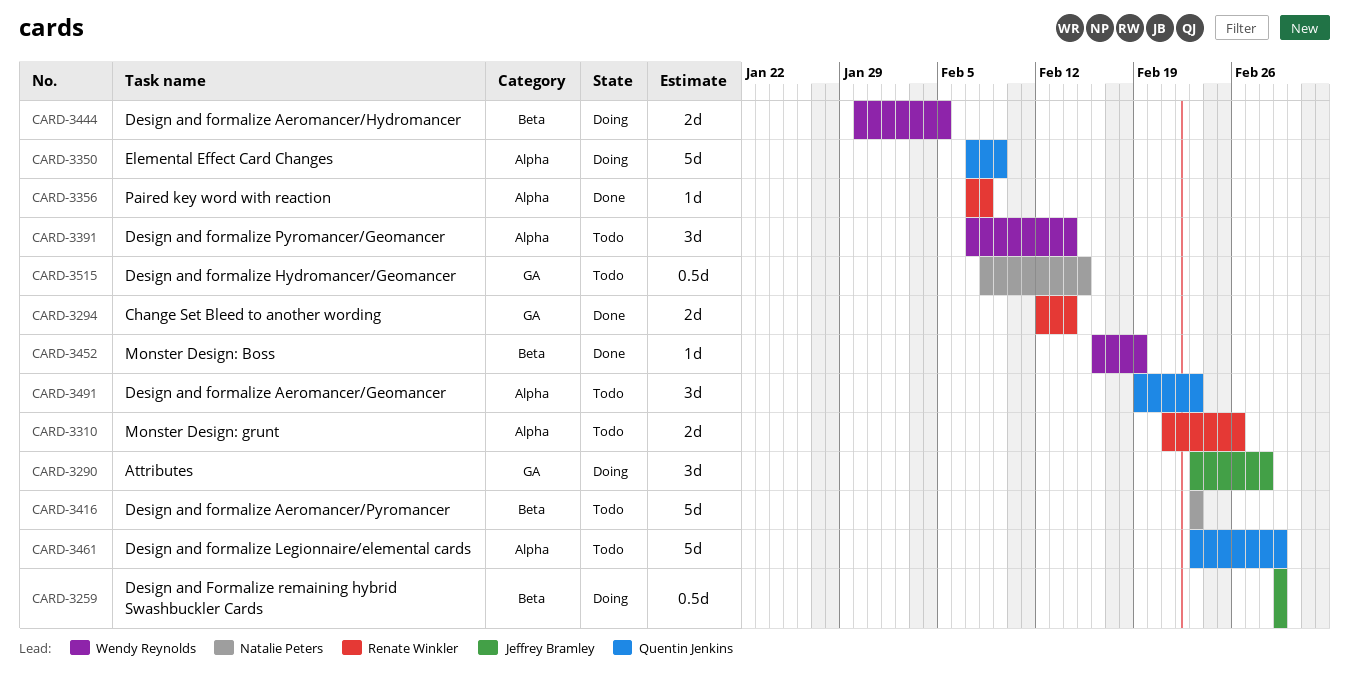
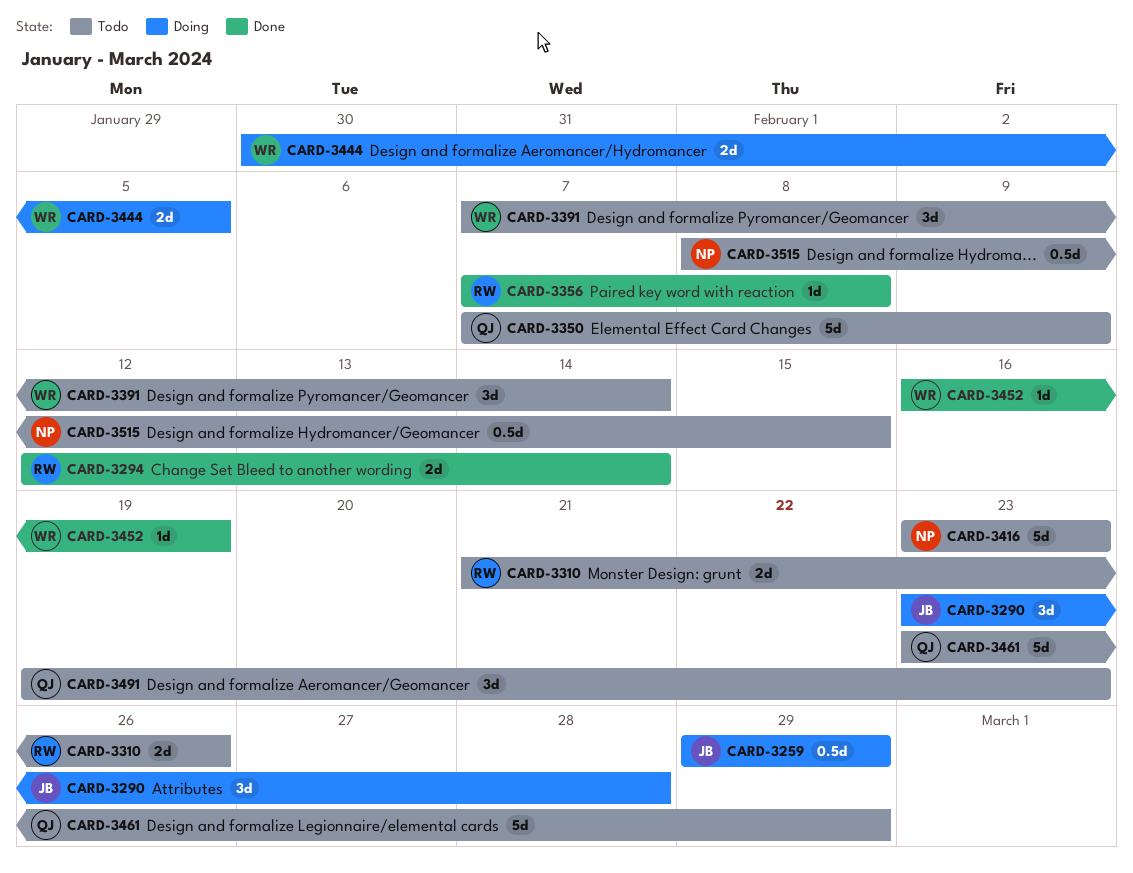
CARD-3350, status: Doing -> Todo

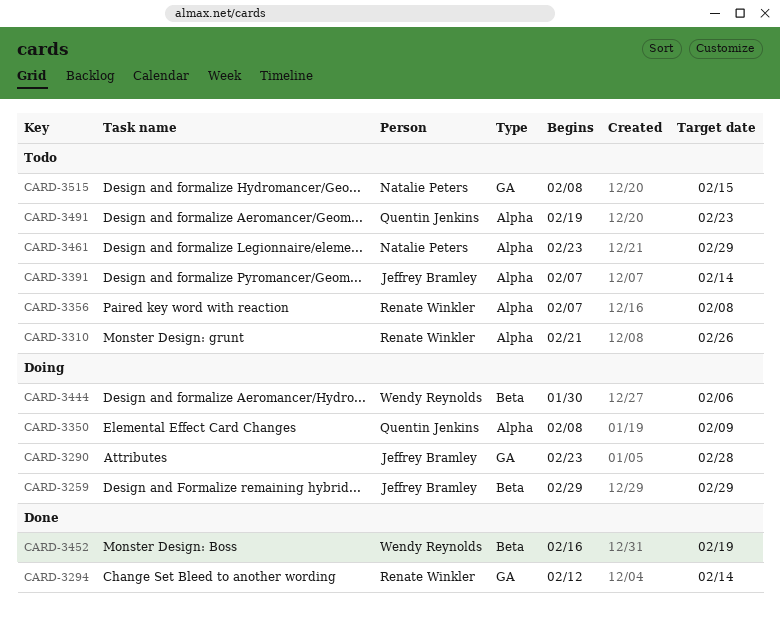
CARD-3350, status: Todo -> Doing
CARD-3350, start: Feb 7 -> Feb 8
CARD-3356, status: Done -> Todo
CARD-3391, owner: Wendy Reynolds -> Jeffrey Bramley
CARD-3416: present -> none
CARD-3444, due: Feb 5 -> Feb 6
CARD-3461, owner: Quentin Jenkins -> Natalie Peters

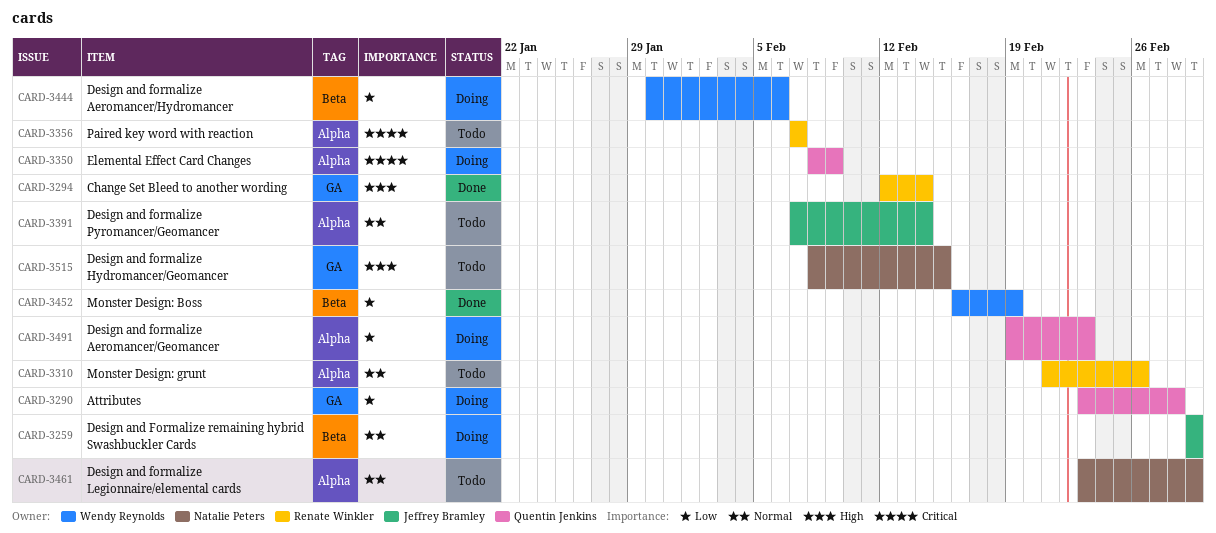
CARD-3290, owner: Jeffrey Bramley -> Quentin Jenkins
CARD-3356, due: Feb 8 -> Feb 7
CARD-3491, status: Todo -> Doing

